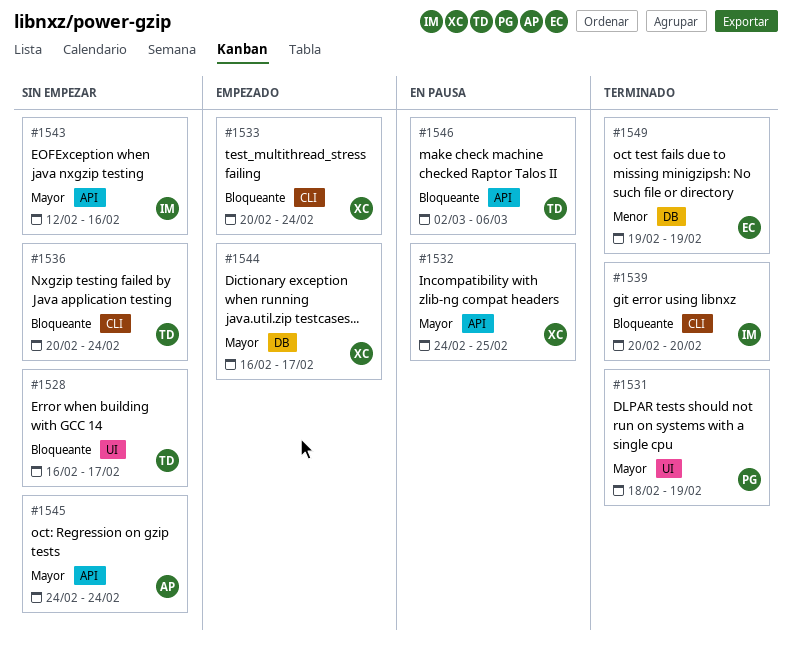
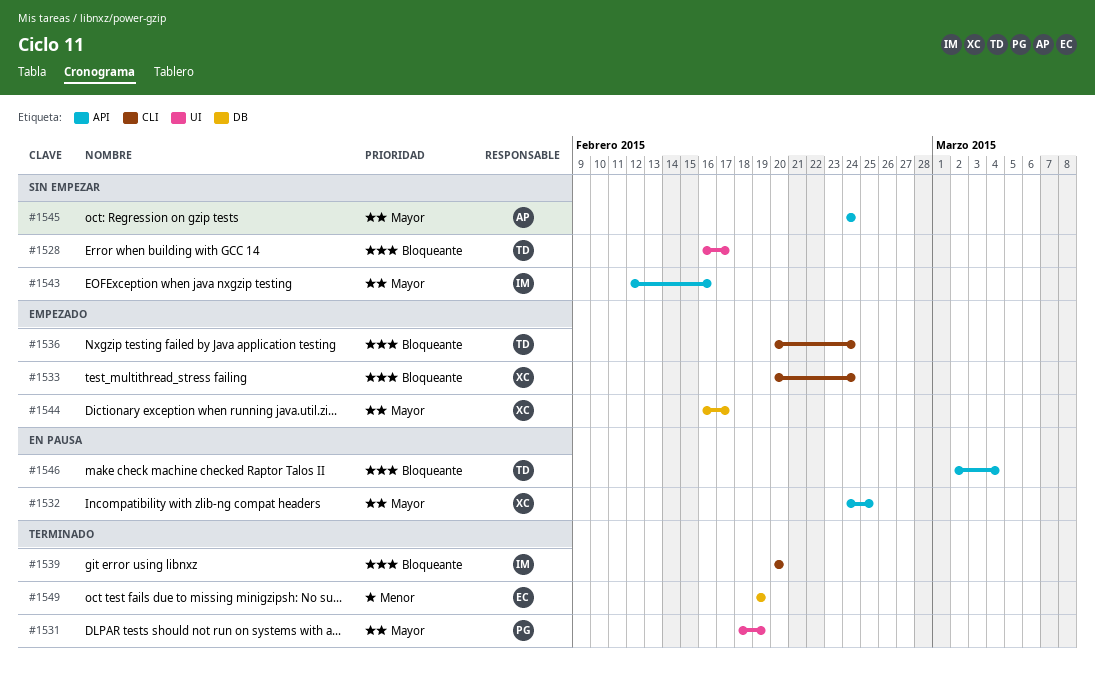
#1536, status: Sin empezar -> Empezado
#1546, due: Mar 6 -> Mar 4

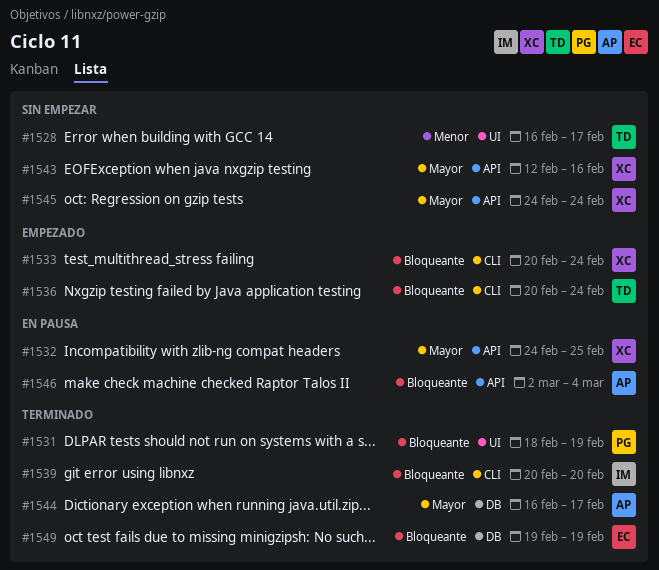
#1528, priority: Bloqueante -> Menor
#1531, priority: Mayor -> Bloqueante
#1543, owner: IM -> XC
#1544, status: Empezado -> Terminado
#1544, owner: XC -> AP
#1545, owner: AP -> XC
#1546, owner: TD -> AP
#1549, priority: Menor -> Bloqueante

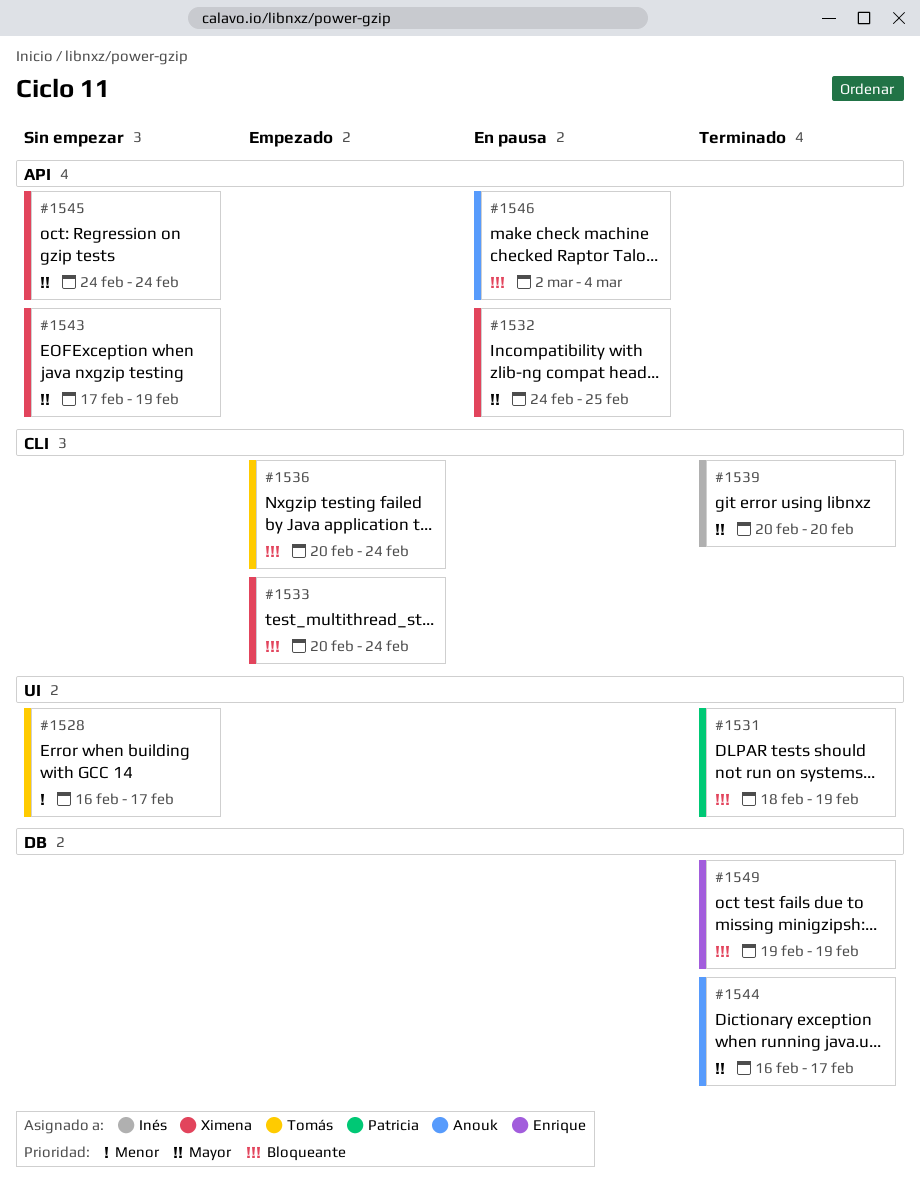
#1539, priority: Bloqueante -> Mayor
#1543, start: Feb 12 -> Feb 17
#1543, due: Feb 16 -> Feb 19

